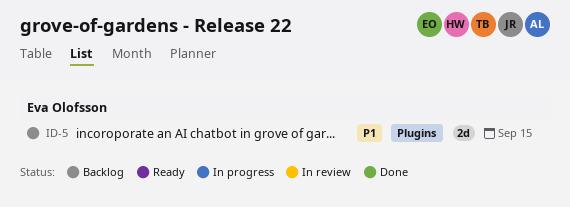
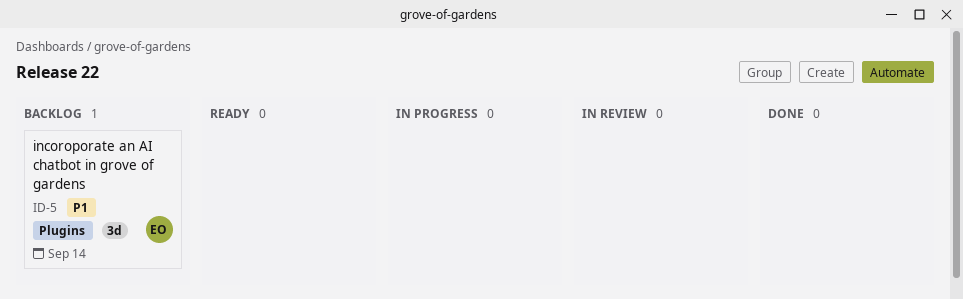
ID-5, estimate: 2d -> 3d
ID-5, due: Sep 15 -> Sep 14

